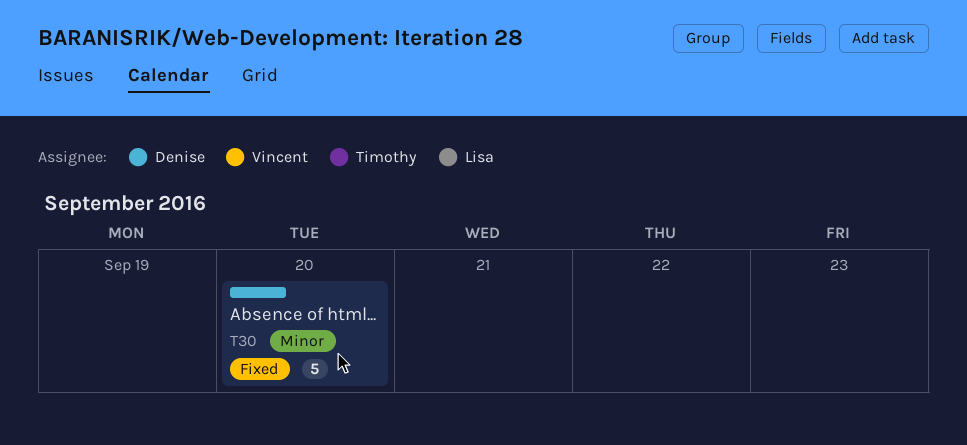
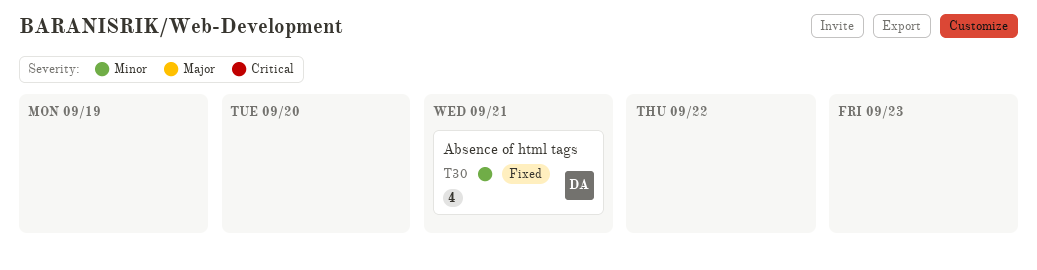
T30, estimate: 5 -> 4
T30, due: Sep 20 -> Sep 21

